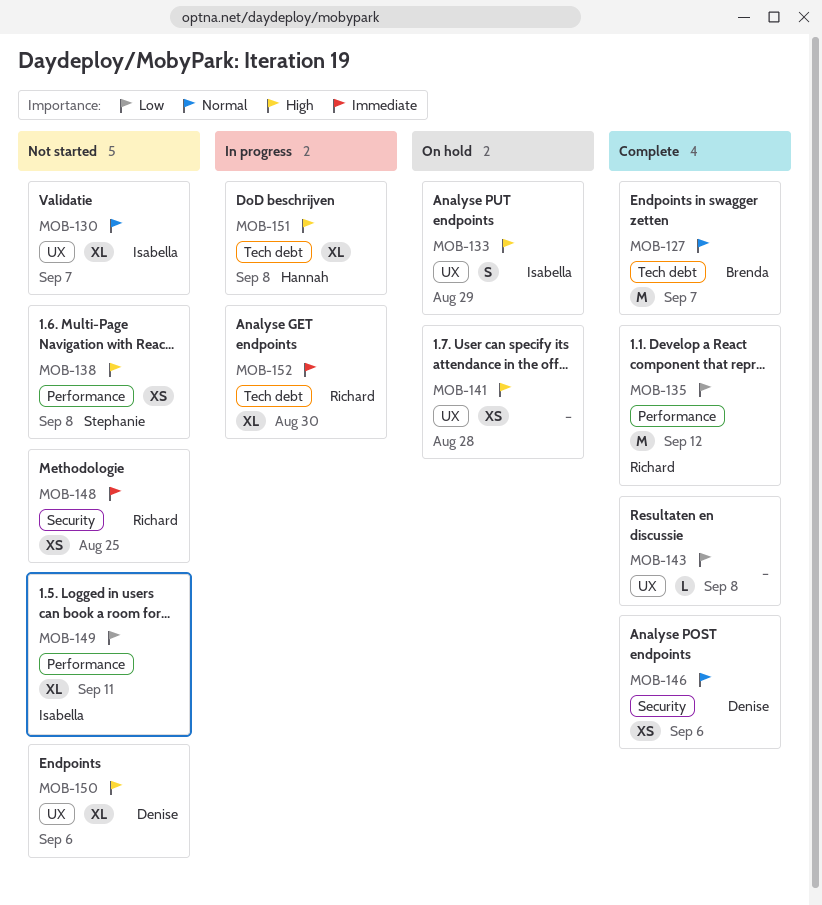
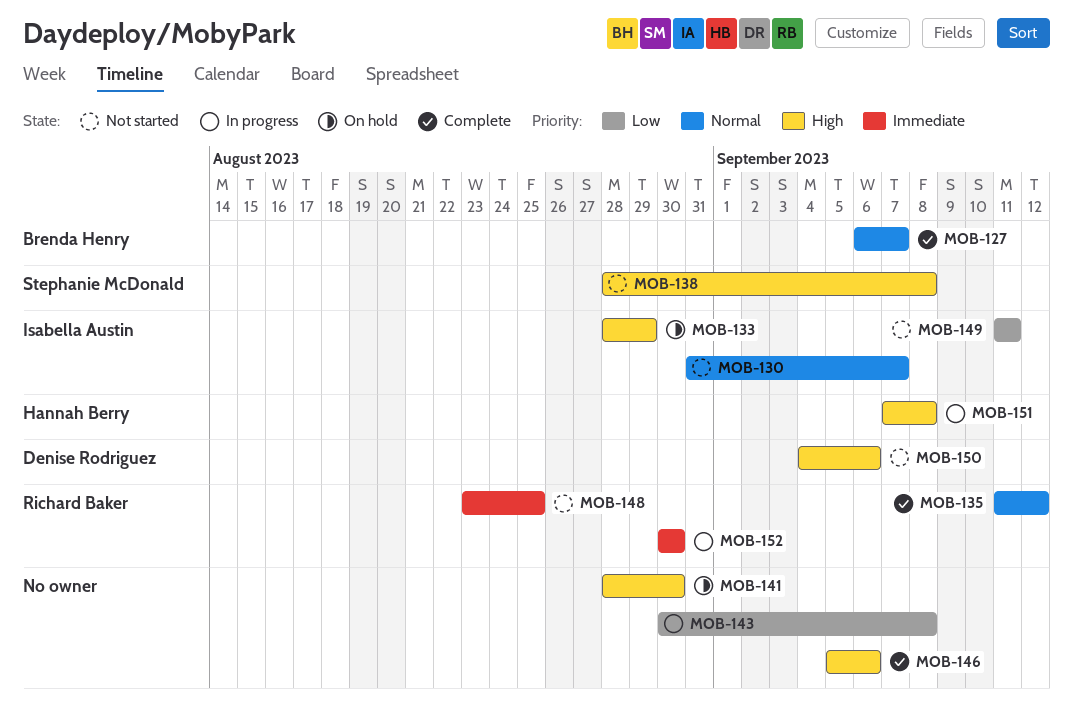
MOB-135, priority: Low -> Normal
MOB-141, due: Aug 28 -> Aug 30
MOB-143, status: Complete -> In progress
MOB-146, owner: Denise Rodriguez -> none
MOB-146, priority: Normal -> High

